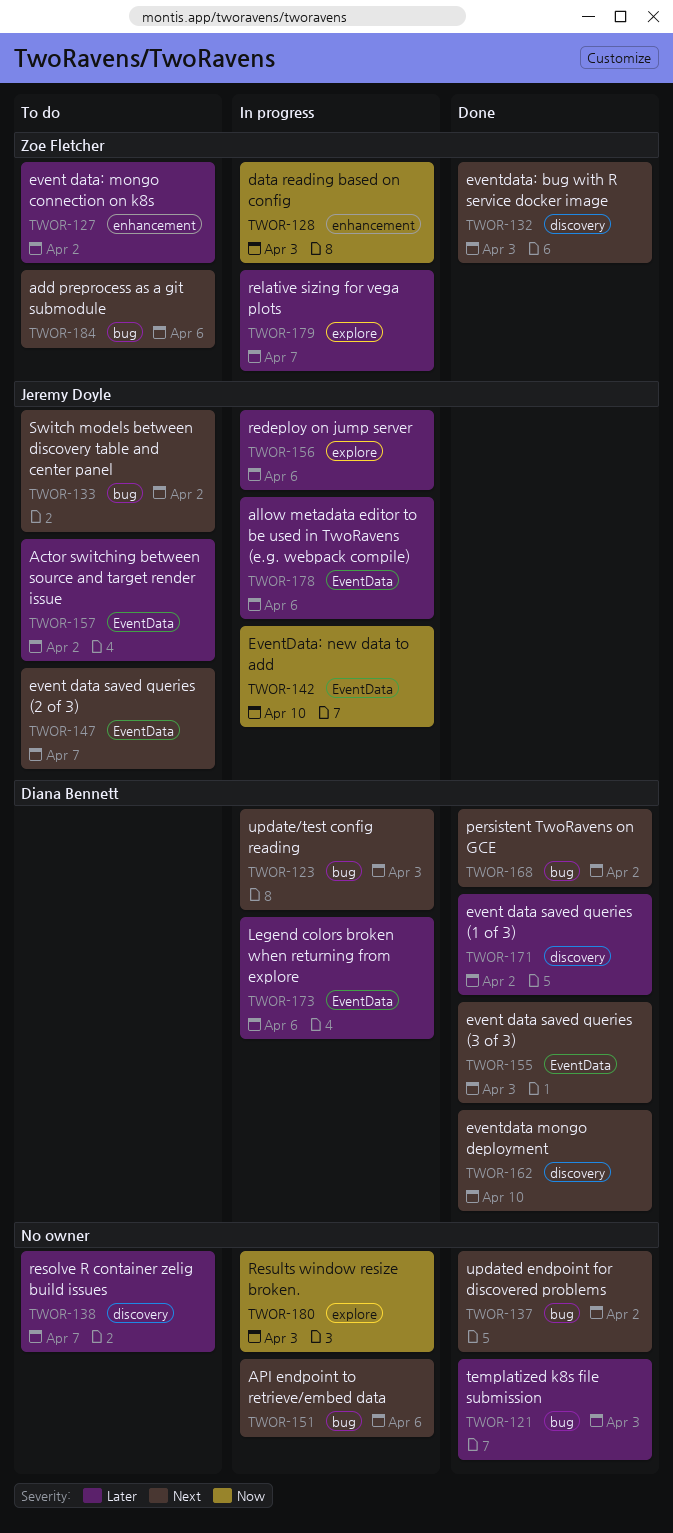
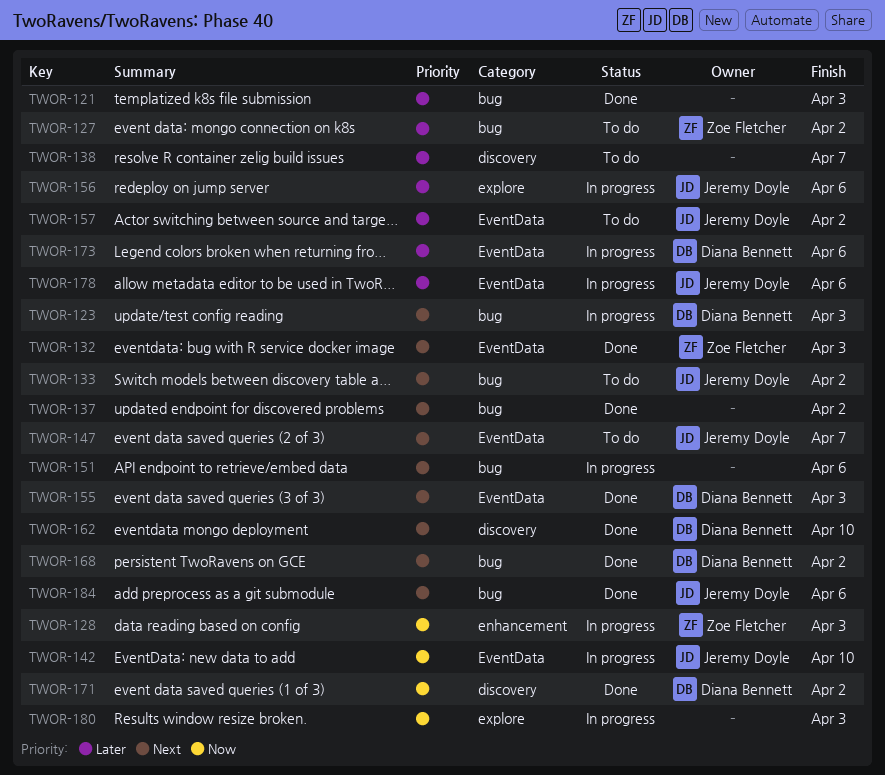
TWOR-127, label: enhancement -> bug
TWOR-132, label: discovery -> EventData
TWOR-171, priority: Later -> Now
TWOR-179: present -> none
TWOR-184, status: To do -> Done
TWOR-184, owner: Zoe Fletcher -> Jeremy Doyle

